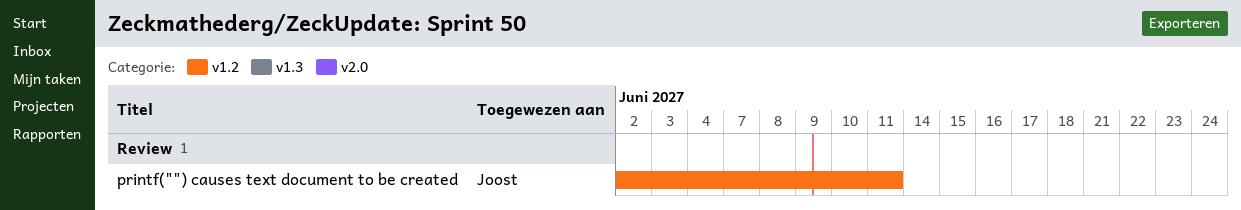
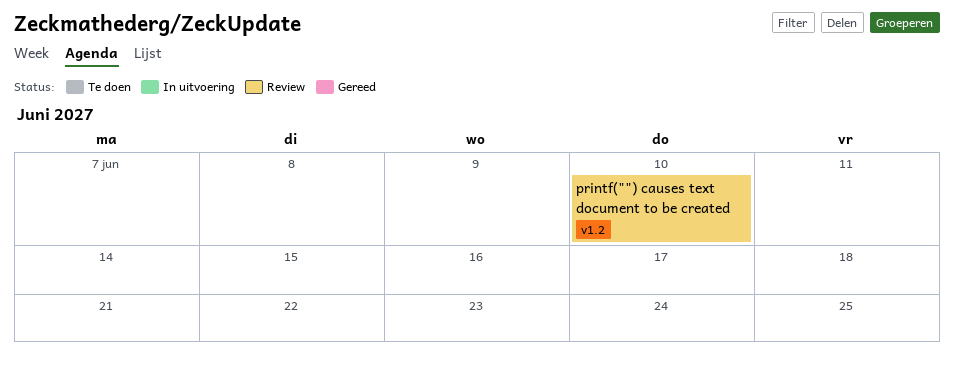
printf("") causes text document to be created, due: Jun 11 -> Jun 10

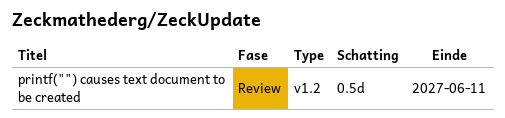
printf("") causes text document to be created, due: Jun 10 -> Jun 11

